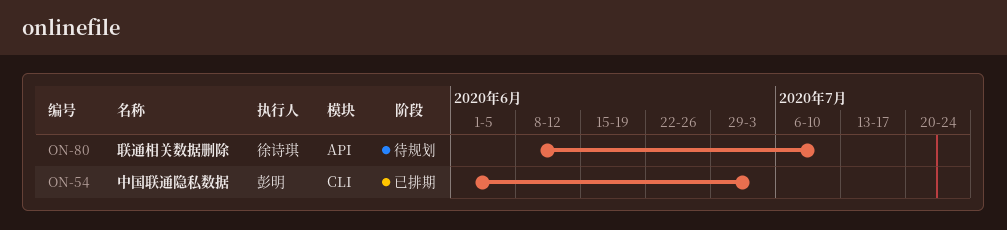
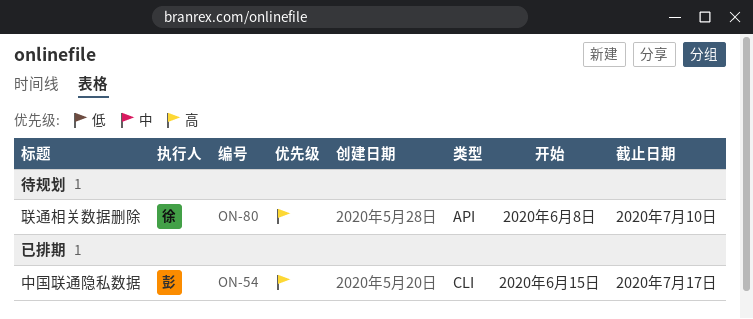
ON-54, start: Jun 1 -> Jun 15
ON-54, due: Jul 3 -> Jul 17

